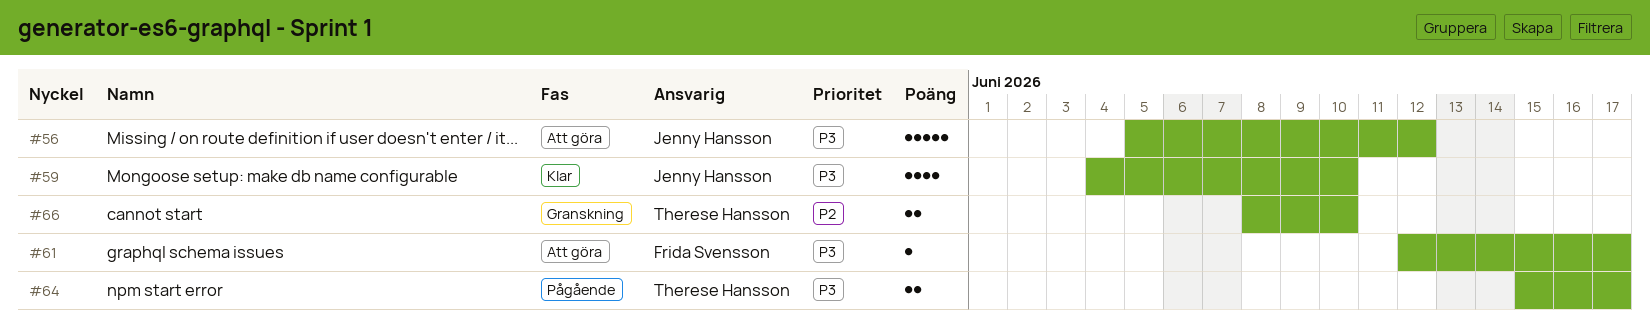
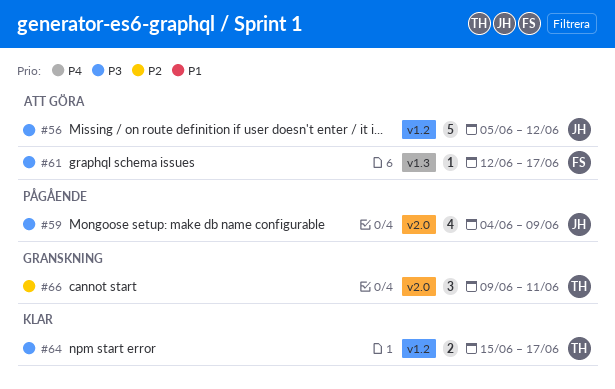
#59, status: Klar -> Pågående
#59, due: Jun 10 -> Jun 9
#64, status: Pågående -> Klar
#66, estimate: 2 -> 3
#66, start: Jun 8 -> Jun 9
#66, due: Jun 10 -> Jun 11

